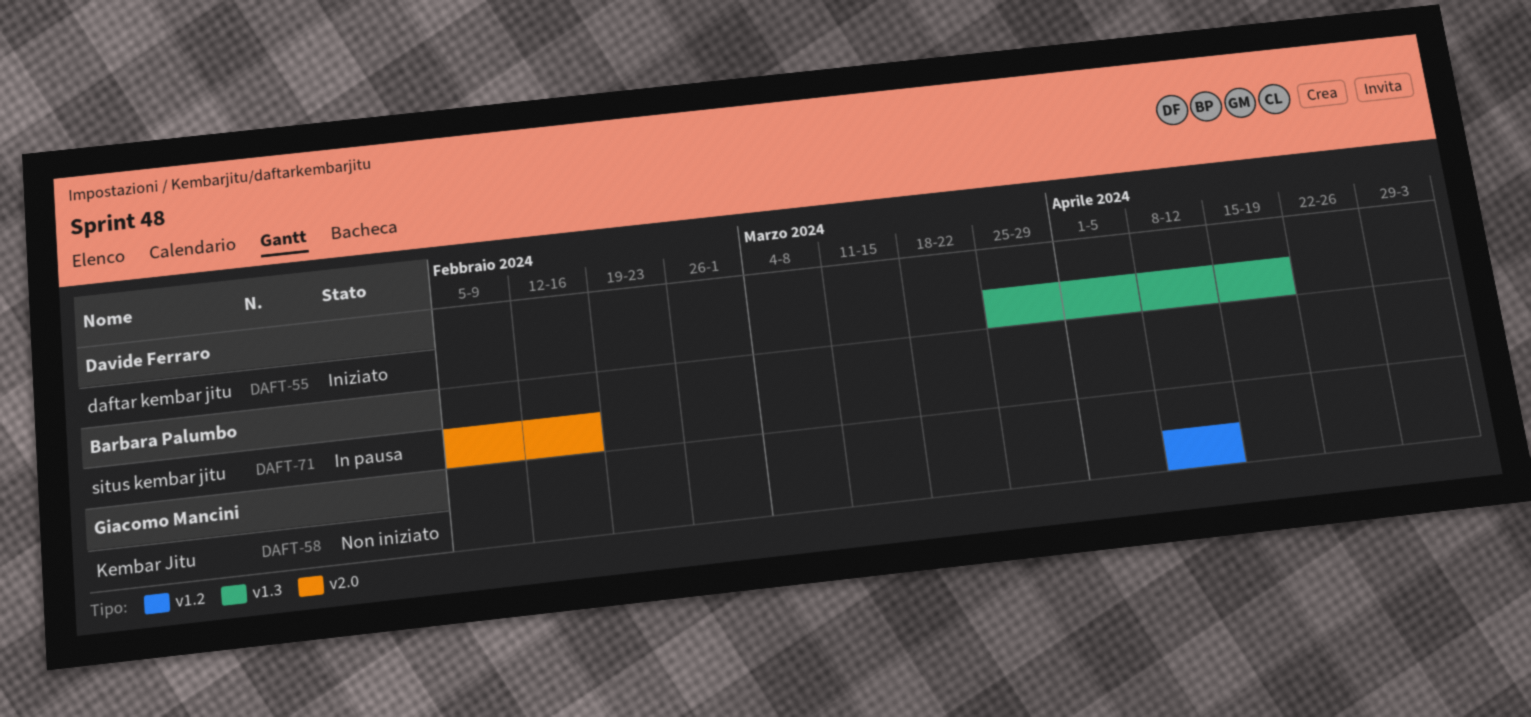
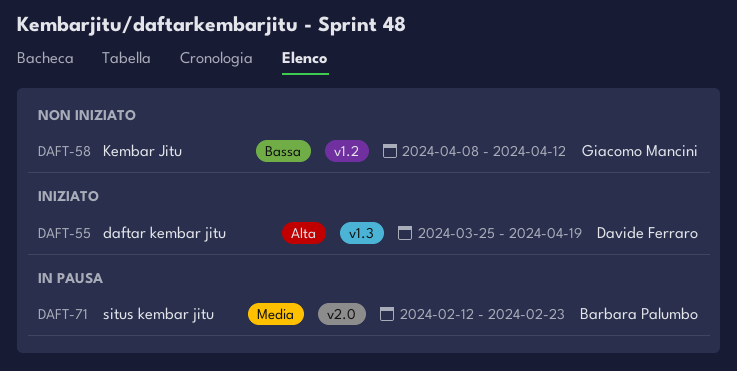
DAFT-71, start: Feb 5 -> Feb 12
DAFT-71, due: Feb 16 -> Feb 23

